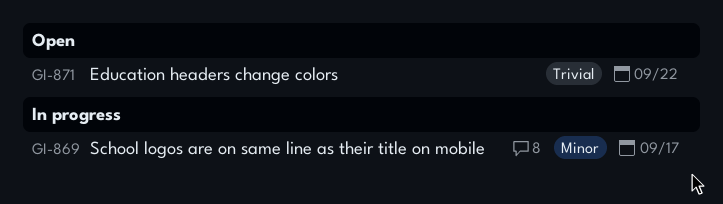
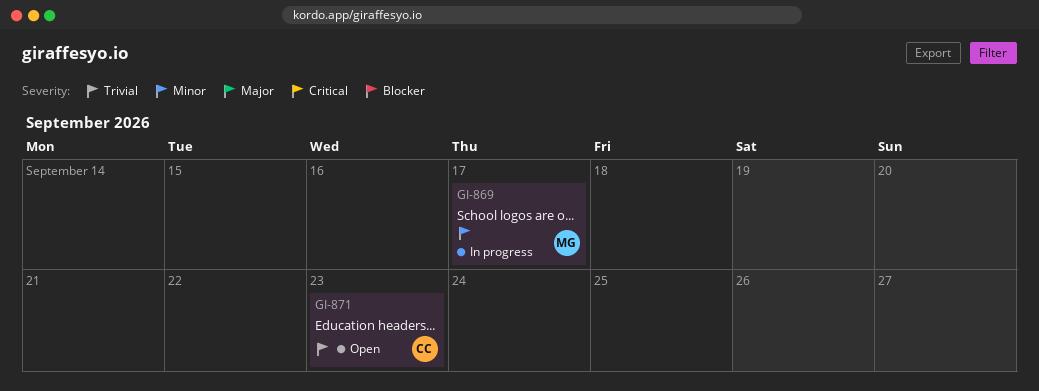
GI-871, due: Sep 22 -> Sep 23

